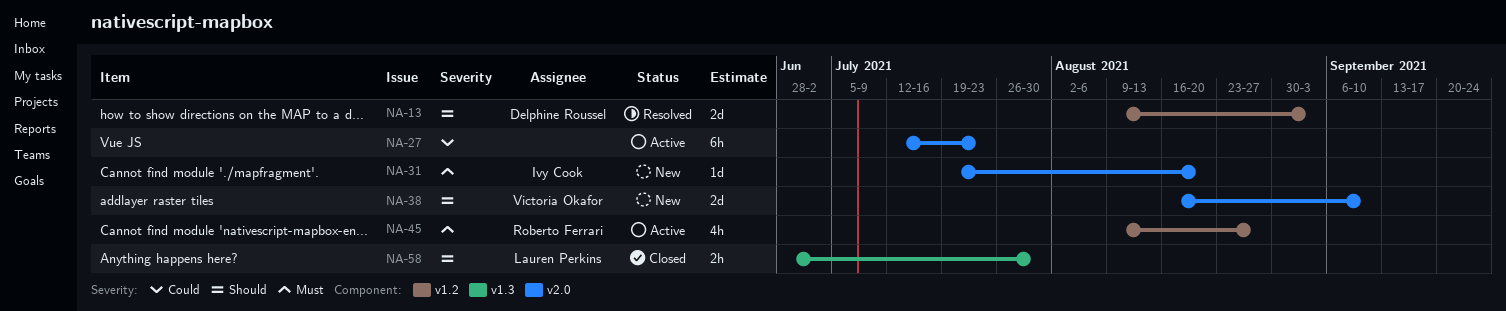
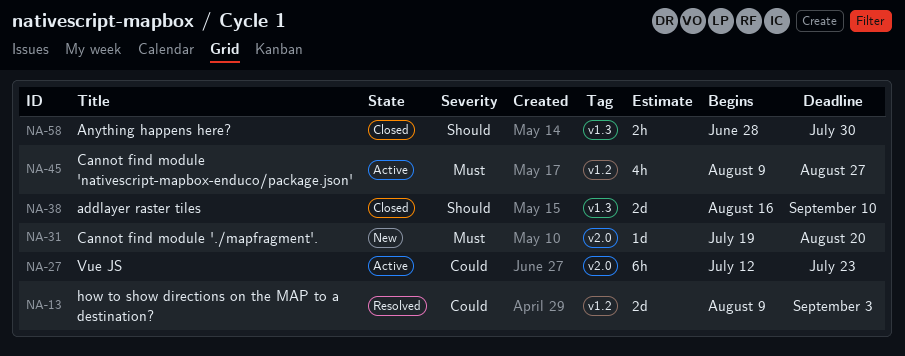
NA-13, priority: Should -> Could
NA-38, status: New -> Closed
NA-38, label: v2.0 -> v1.3

